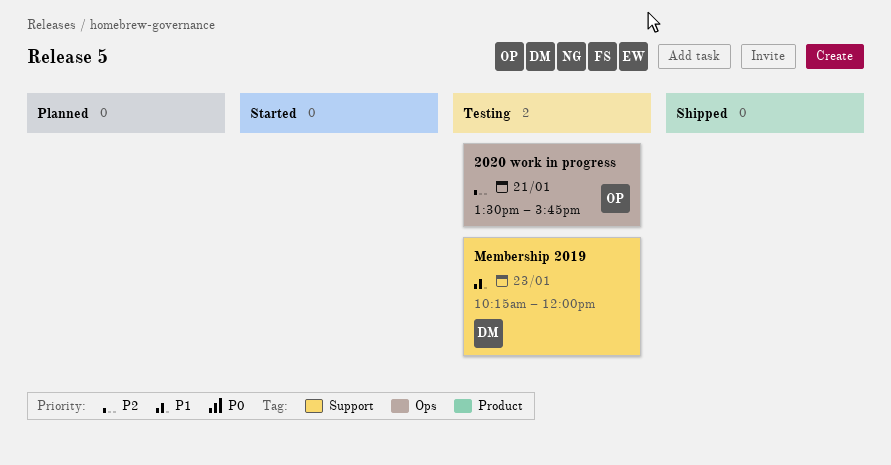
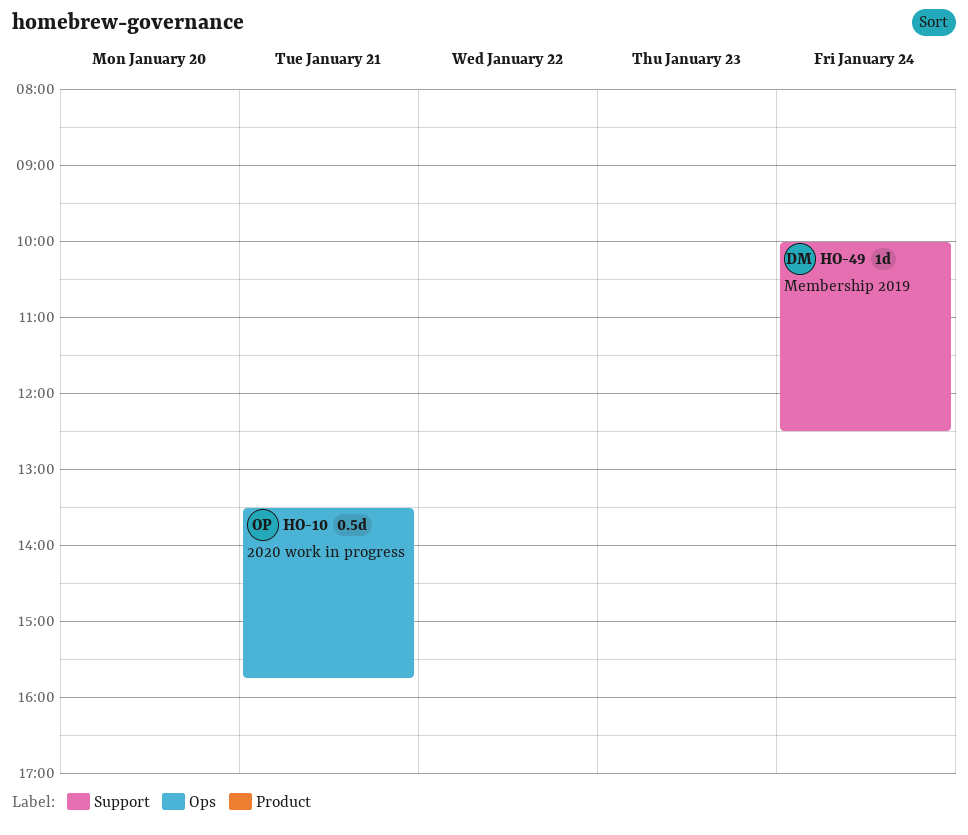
Membership 2019, day: Jan 23 -> Jan 24
Membership 2019, begins: 10:15 -> 10:00
Membership 2019, ends: 12:00 -> 12:30

